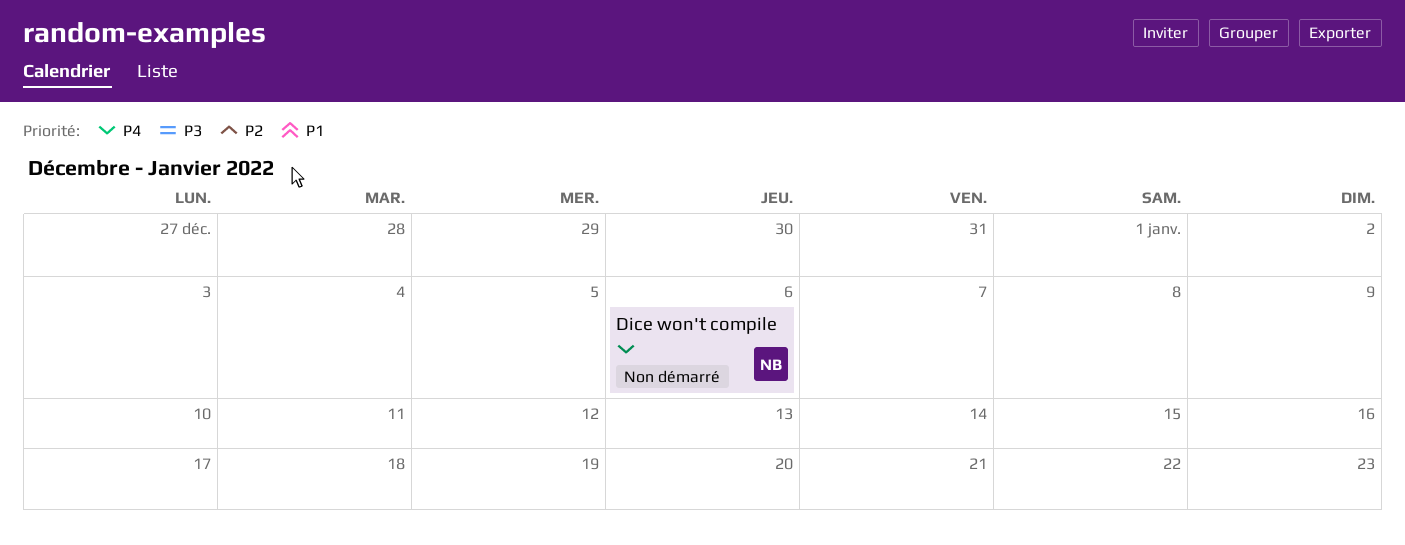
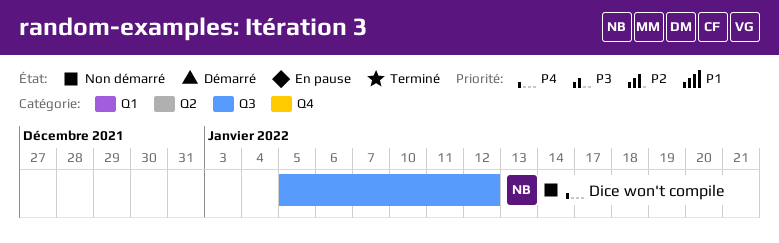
Dice won't compile, due: Jan 6 -> Jan 12

